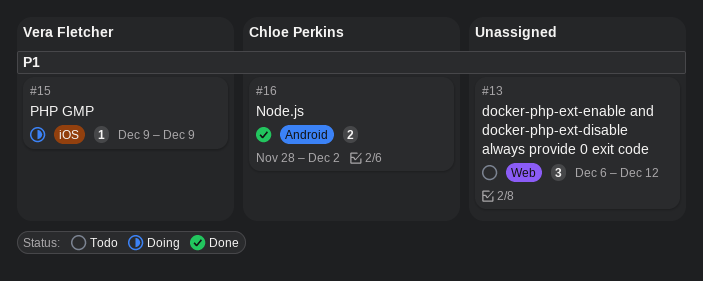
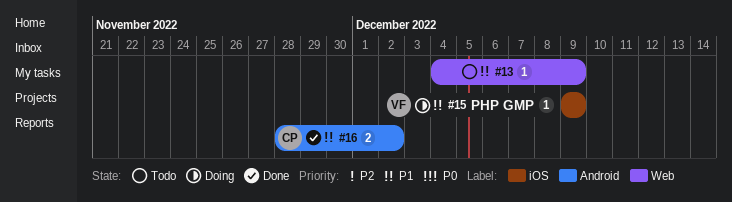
#13, estimate: 3 -> 1
#13, start: Dec 6 -> Dec 4
#13, due: Dec 12 -> Dec 9

